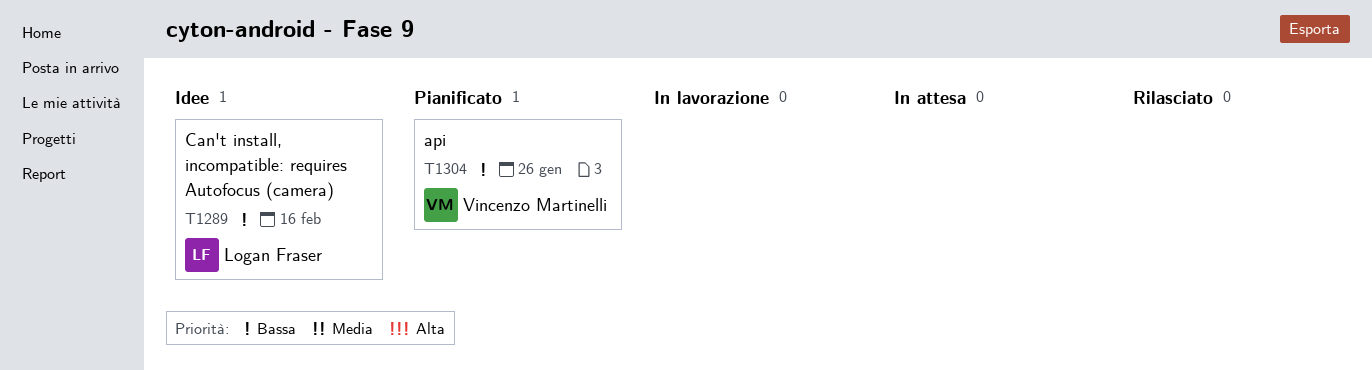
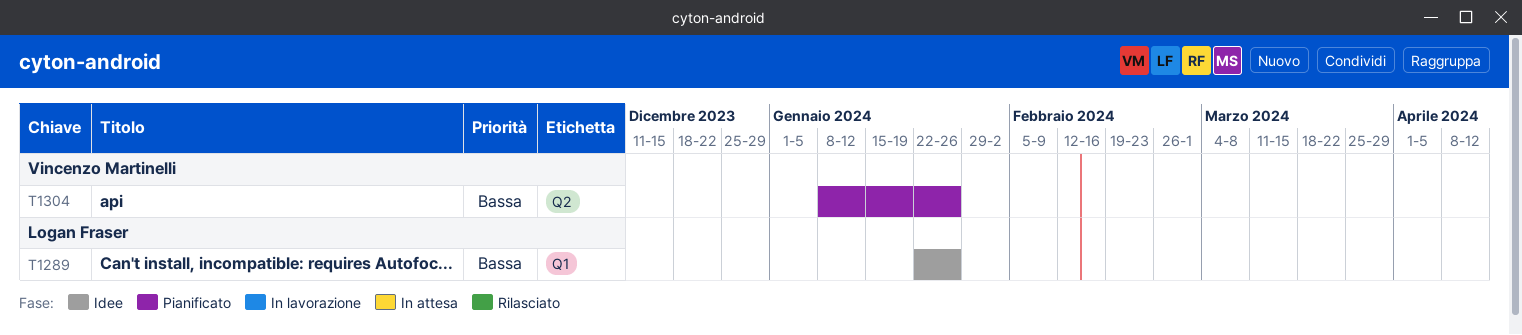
T1289, due: Feb 16 -> Jan 26

